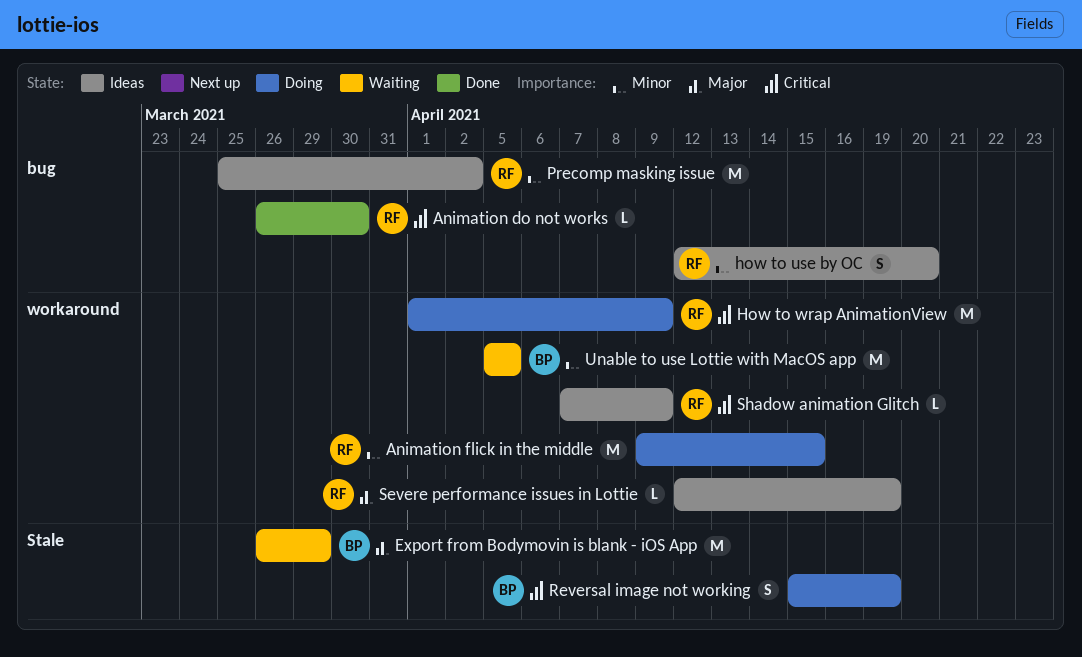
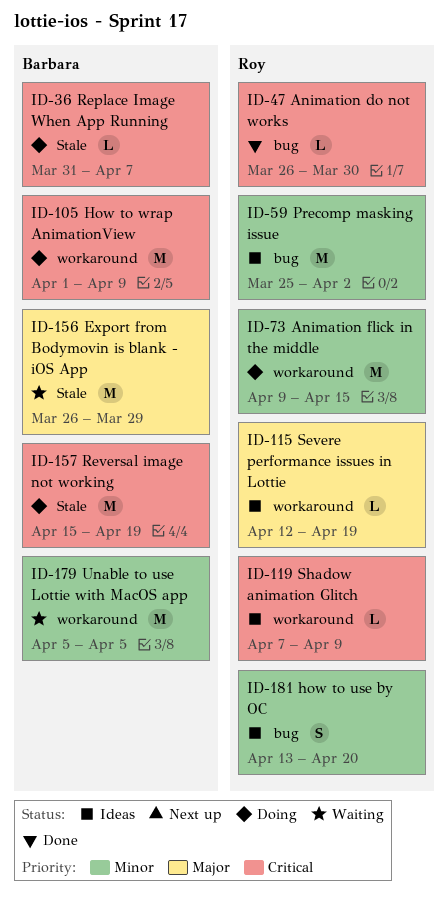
how to use by OC, start: Apr 12 -> Apr 13
How to wrap AnimationView, owner: Roy -> Barbara
Replace Image When App Running: none -> present
Reversal image not working, estimate: S -> M

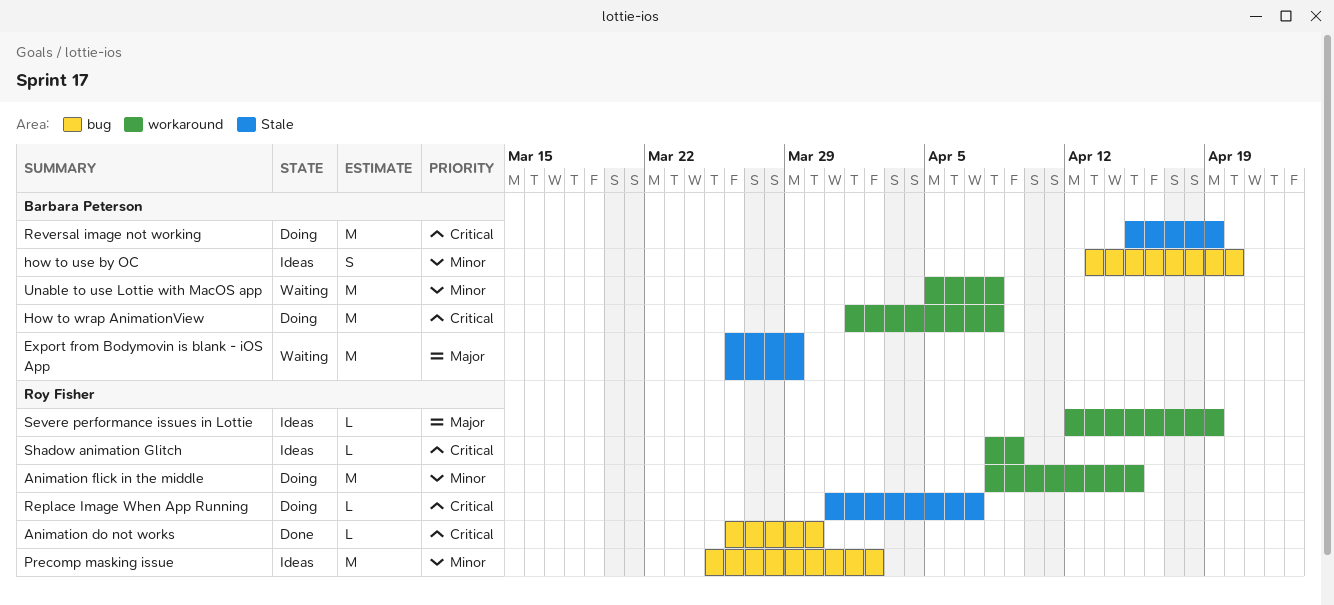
Animation flick in the middle, start: Apr 9 -> Apr 8
how to use by OC, owner: Roy Fisher -> Barbara Peterson
How to wrap AnimationView, due: Apr 9 -> Apr 8
Replace Image When App Running, owner: Barbara Peterson -> Roy Fisher
Shadow animation Glitch, start: Apr 7 -> Apr 8
Unable to use Lottie with MacOS app, due: Apr 5 -> Apr 8

